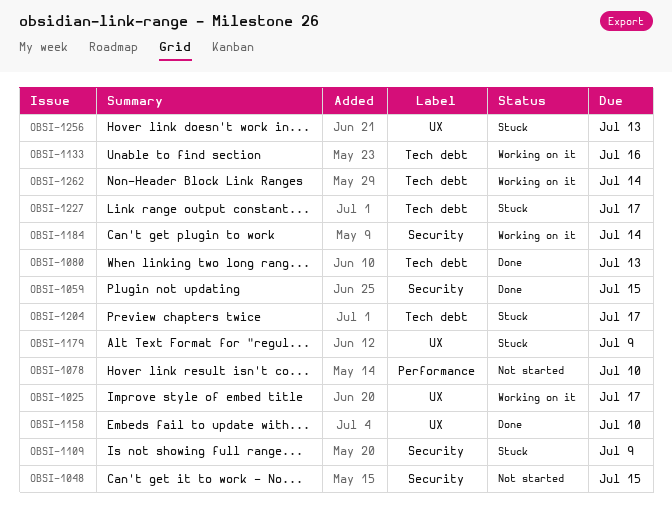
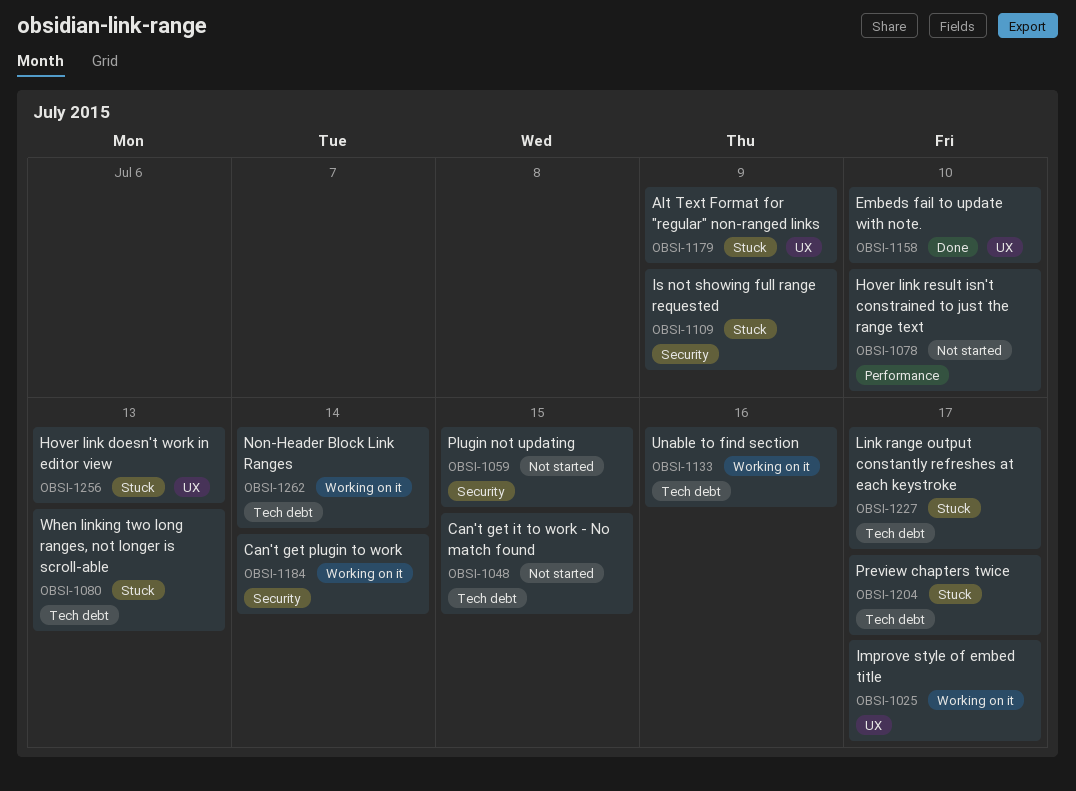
OBSI-1048, label: Security -> Tech debt
OBSI-1059, status: Done -> Not started
OBSI-1080, status: Done -> Stuck

